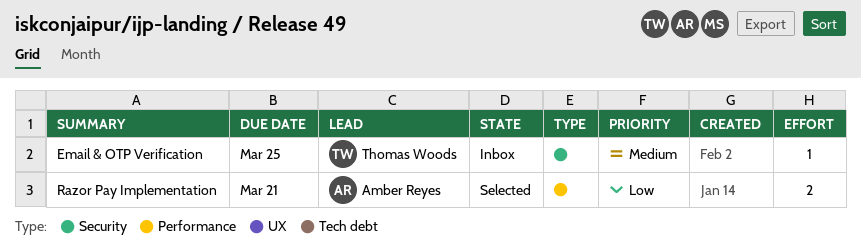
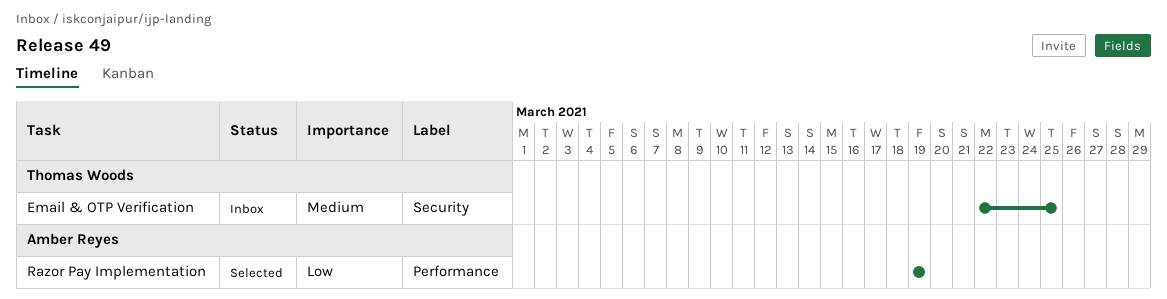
Razor Pay Implementation, due: Mar 21 -> Mar 19

